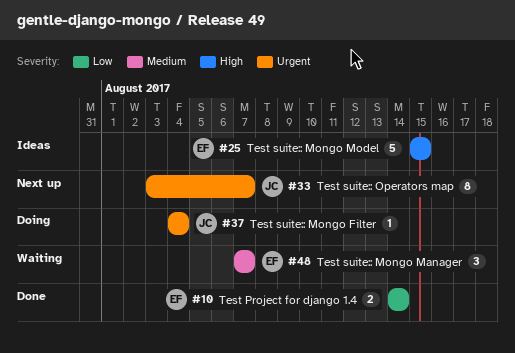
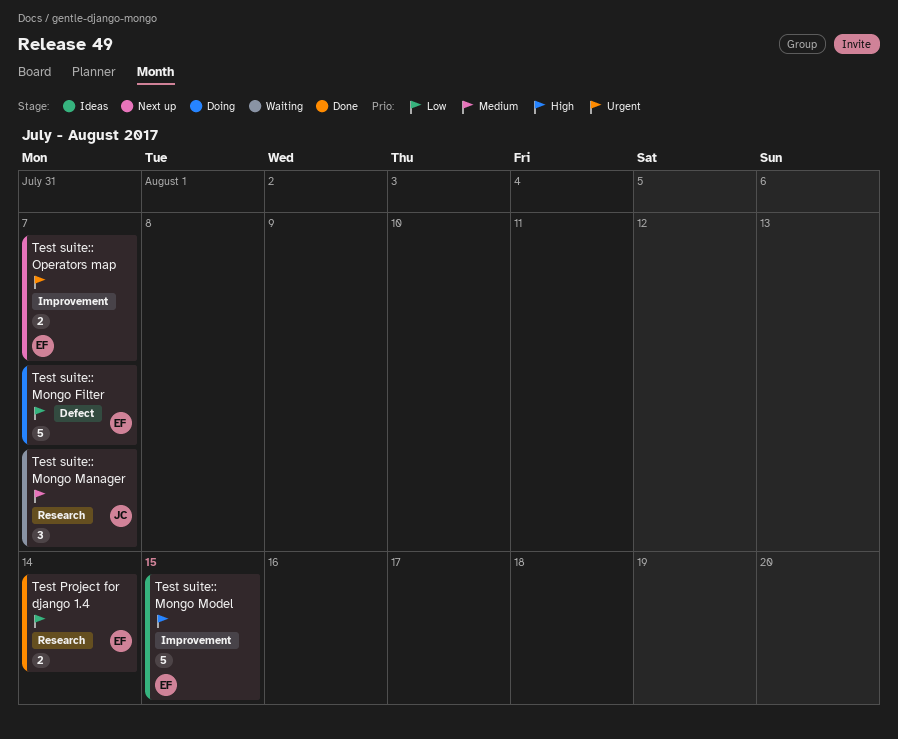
Test suite:: Mongo Filter, owner: JC -> EF
Test suite:: Mongo Filter, priority: Urgent -> Low
Test suite:: Mongo Filter, estimate: 1 -> 5
Test suite:: Mongo Filter, due: Aug 4 -> Aug 7
Test suite:: Mongo Manager, owner: EF -> JC
Test suite:: Operators map, owner: JC -> EF
Test suite:: Operators map, estimate: 8 -> 2

